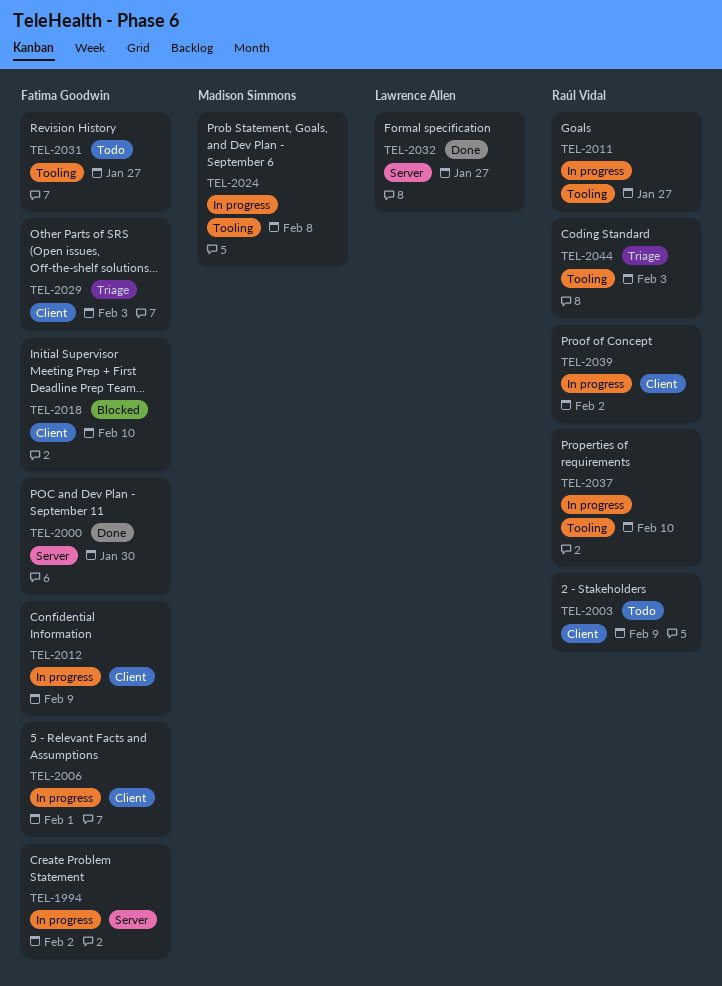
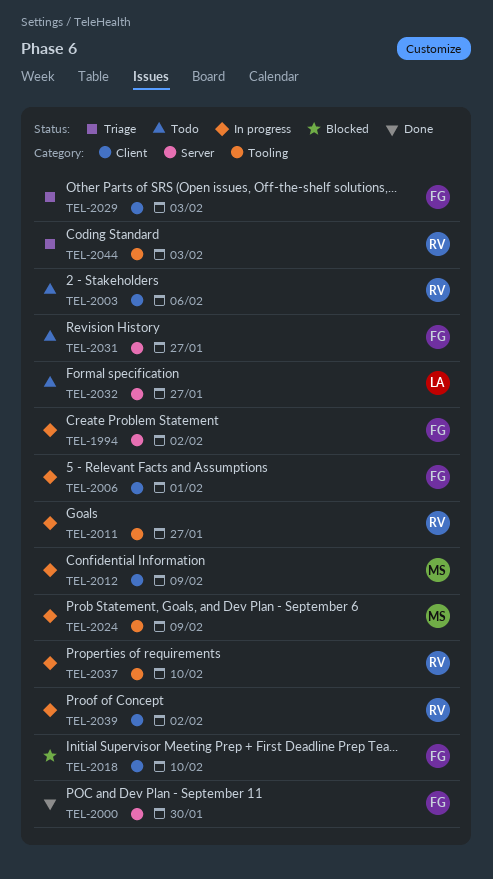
TEL-2003, due: Feb 9 -> Feb 6
TEL-2012, owner: Fatima Goodwin -> Madison Simmons
TEL-2024, due: Feb 8 -> Feb 9
TEL-2031, label: Tooling -> Server
TEL-2032, status: Done -> Todo

